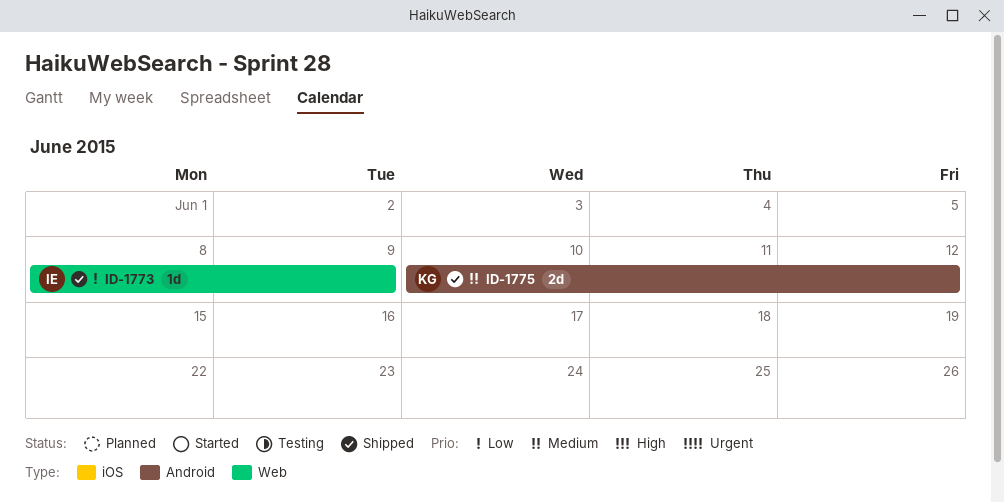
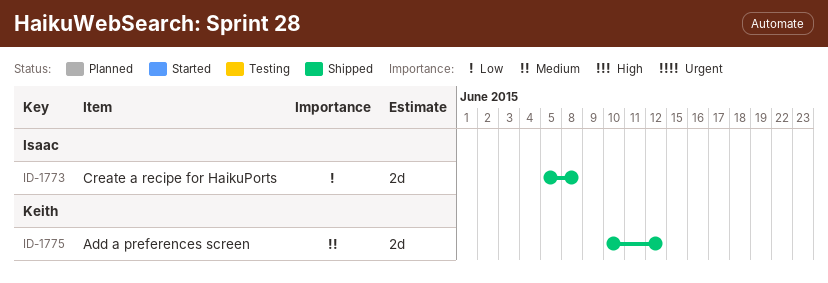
ID-1773, estimate: 1d -> 2d
ID-1773, start: Jun 8 -> Jun 5
ID-1773, due: Jun 9 -> Jun 8

